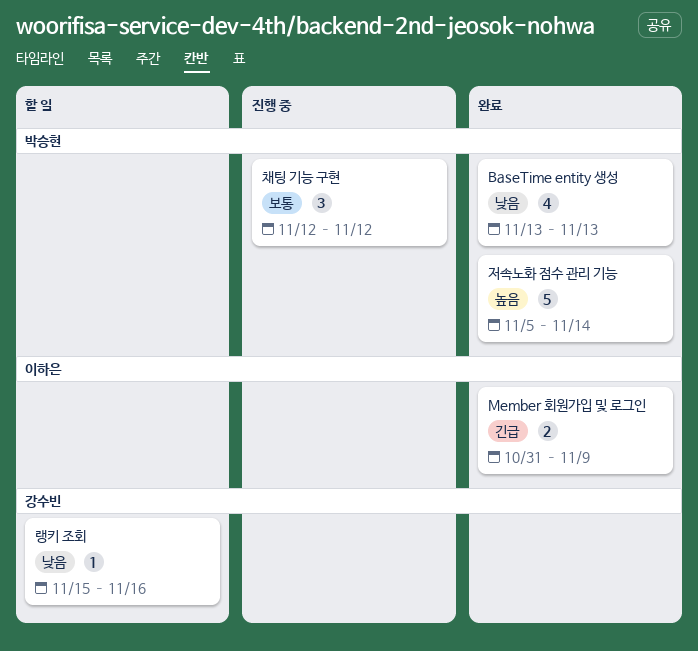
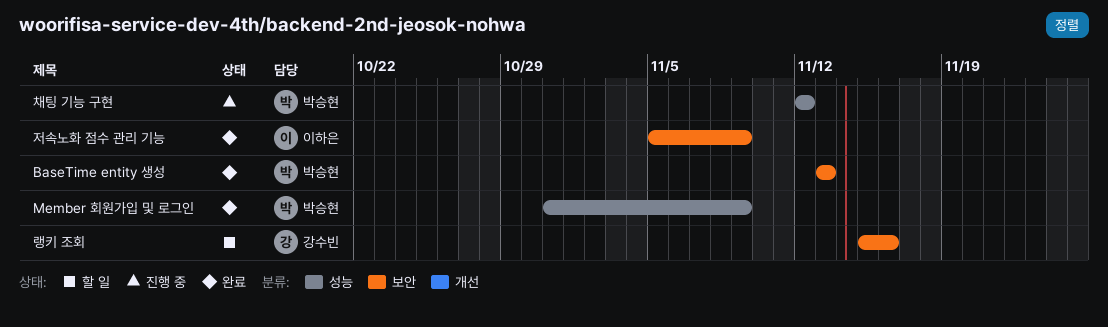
Member 회원가입 및 로그인, owner: 이하은 -> 박승현
저속노화 점수 관리 기능, owner: 박승현 -> 이하은
저속노화 점수 관리 기능, due: Nov 14 -> Nov 9

